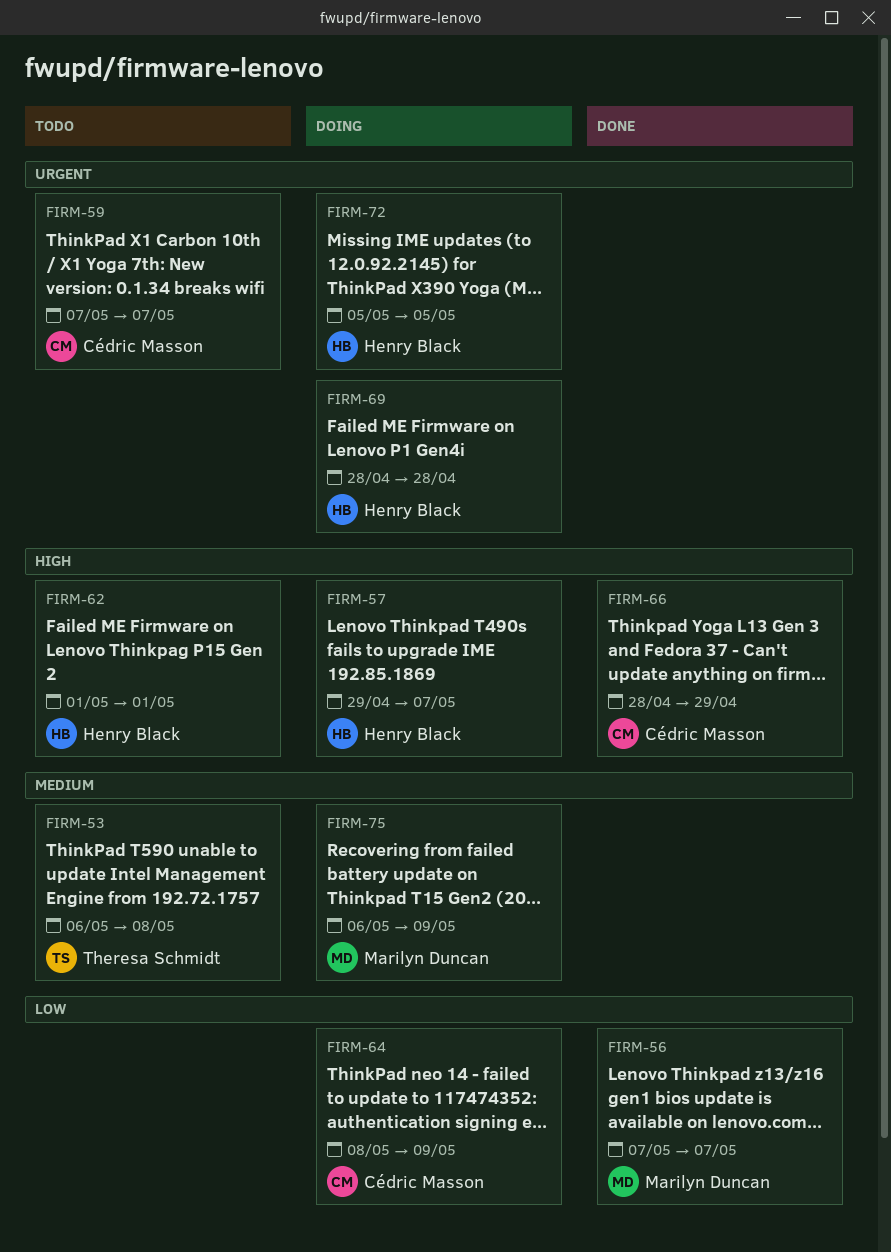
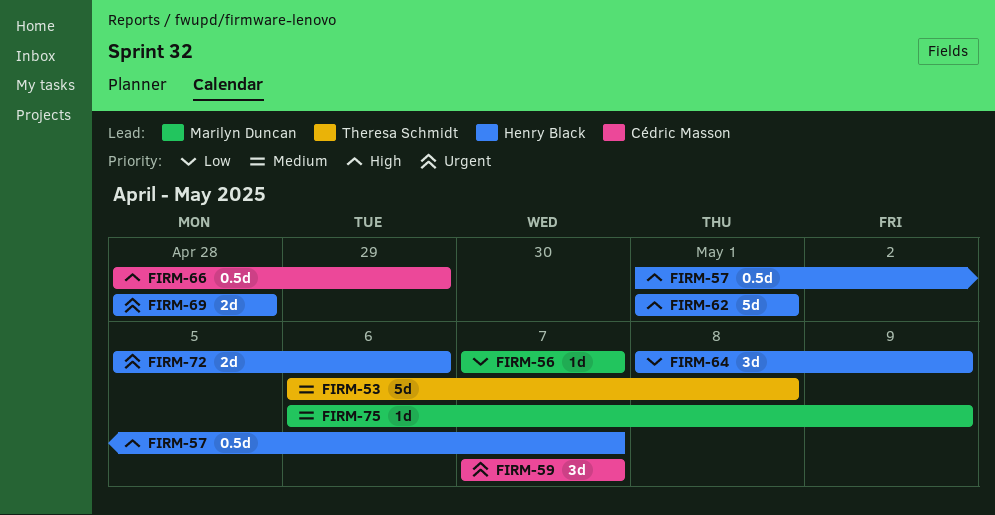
FIRM-57, start: Apr 29 -> May 1
FIRM-64, owner: Cédric Masson -> Henry Black
FIRM-72, due: May 5 -> May 6

